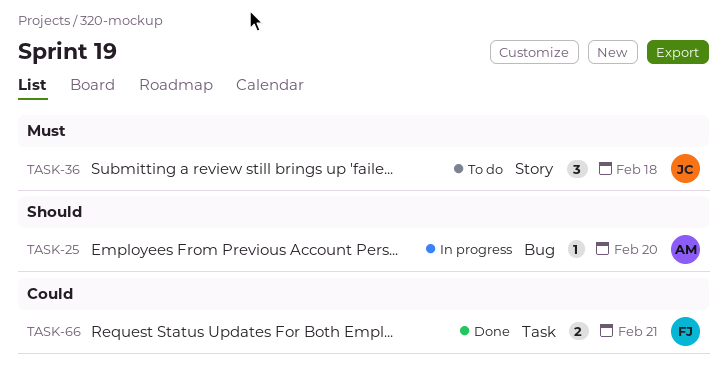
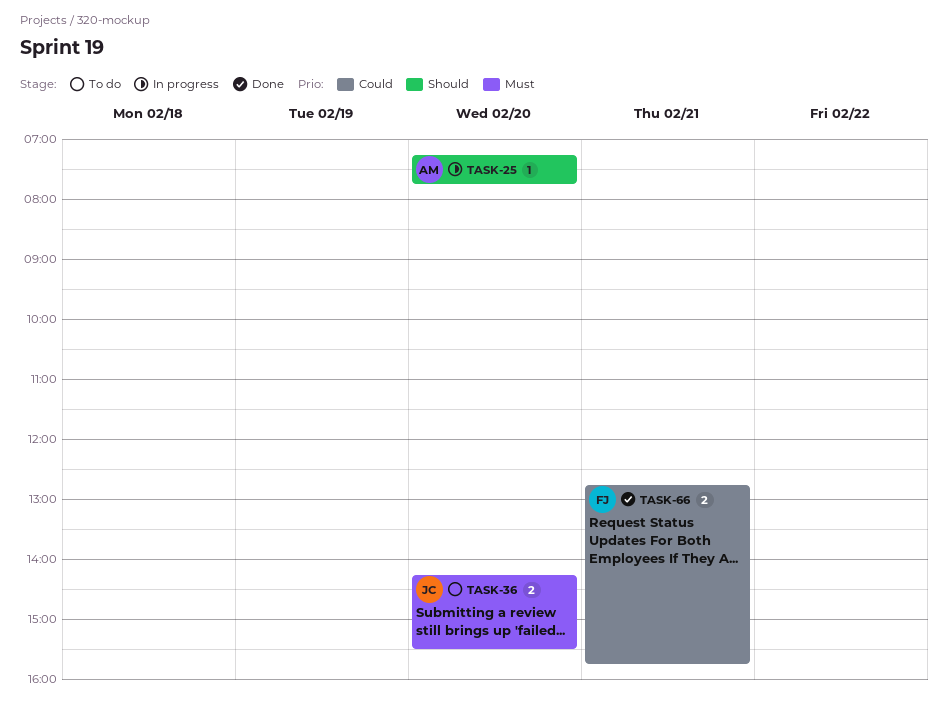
TASK-36, estimate: 3 -> 2
TASK-36, day: Feb 18 -> Feb 20

